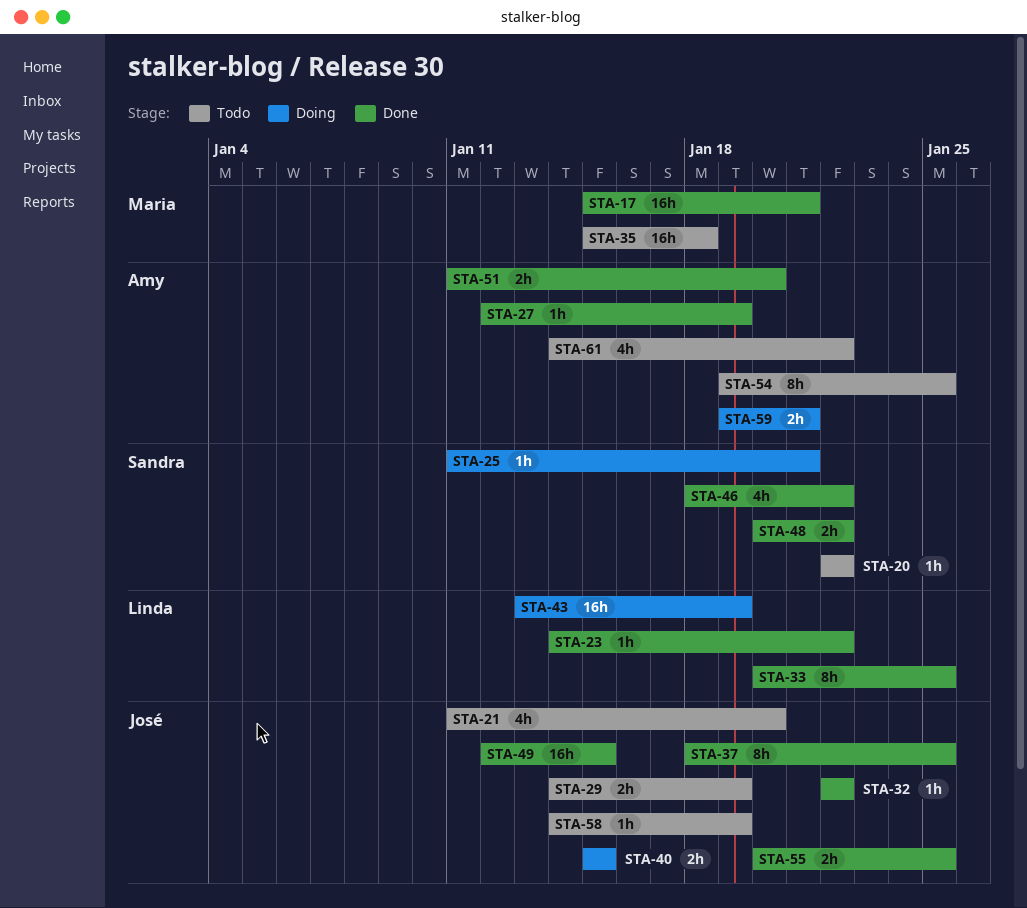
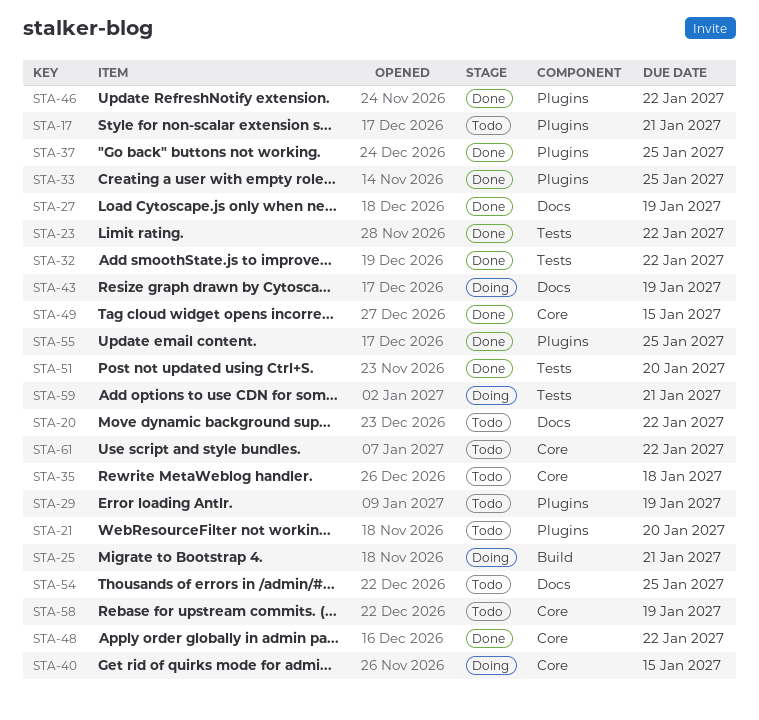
STA-17, status: Done -> Todo

